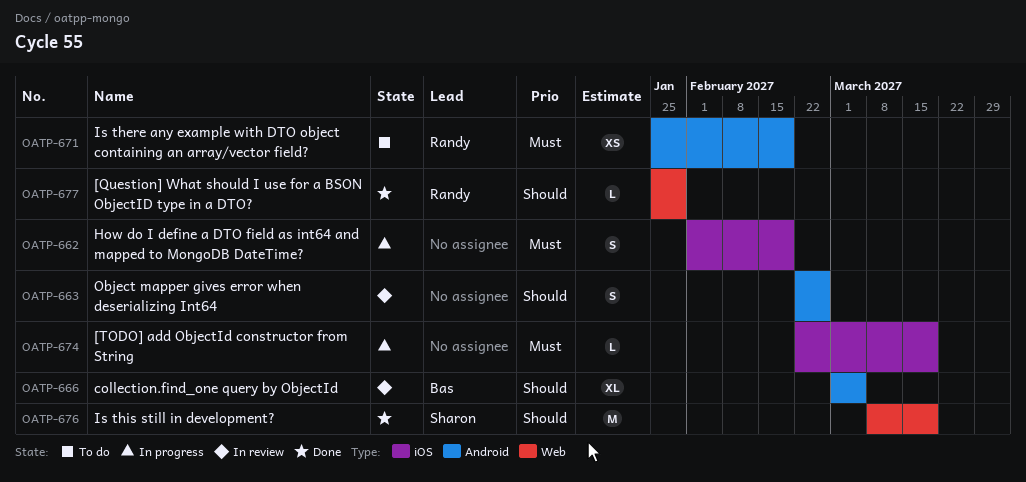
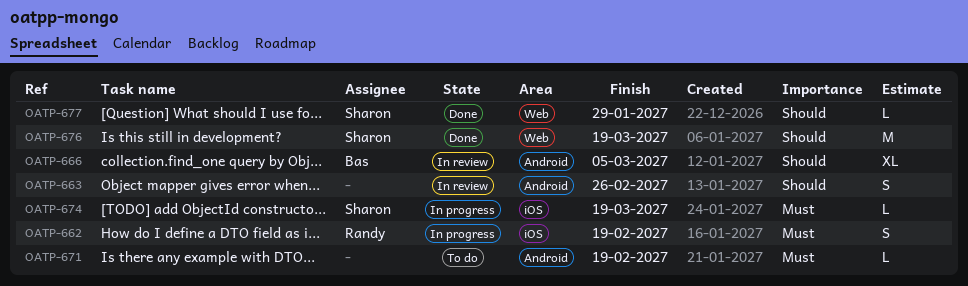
OATP-662, owner: none -> Randy
OATP-671, owner: Randy -> none
OATP-671, estimate: XS -> L
OATP-674, owner: none -> Sharon
OATP-677, owner: Randy -> Sharon

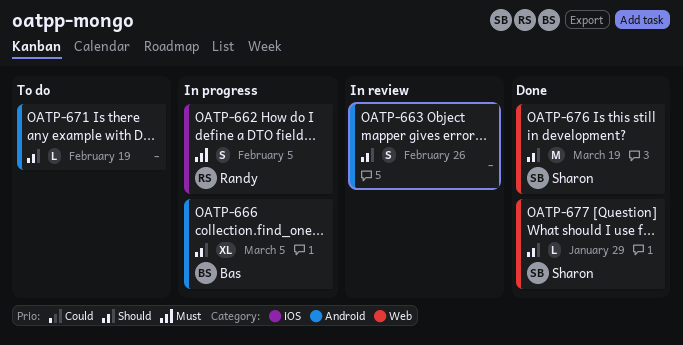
OATP-662, due: Feb 19 -> Feb 5
OATP-666, status: In review -> In progress
OATP-671, priority: Must -> Should
OATP-674: present -> none

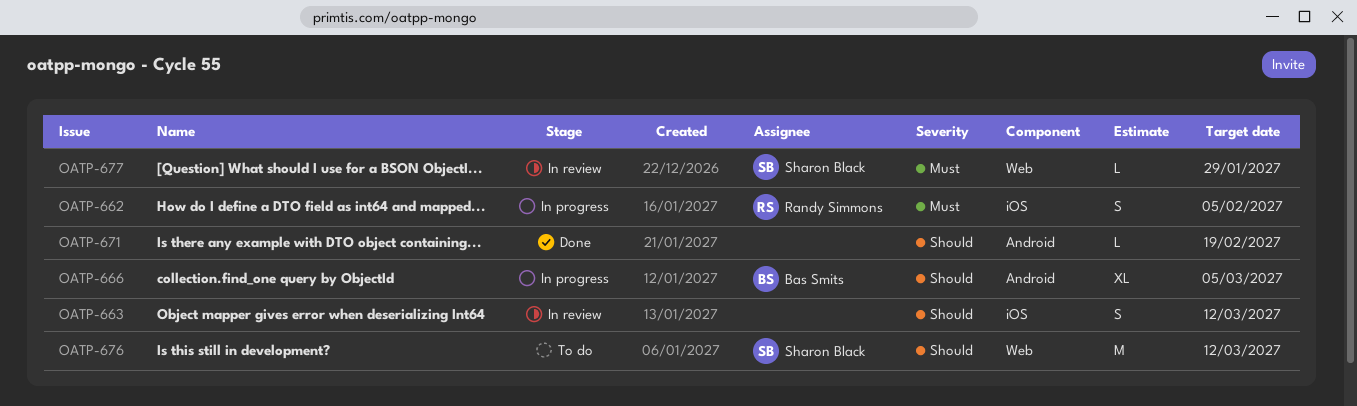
OATP-663, label: Android -> iOS
OATP-663, due: Feb 26 -> Mar 12
OATP-671, status: To do -> Done
OATP-676, status: Done -> To do
OATP-676, due: Mar 19 -> Mar 12
OATP-677, status: Done -> In review
OATP-677, priority: Should -> Must

